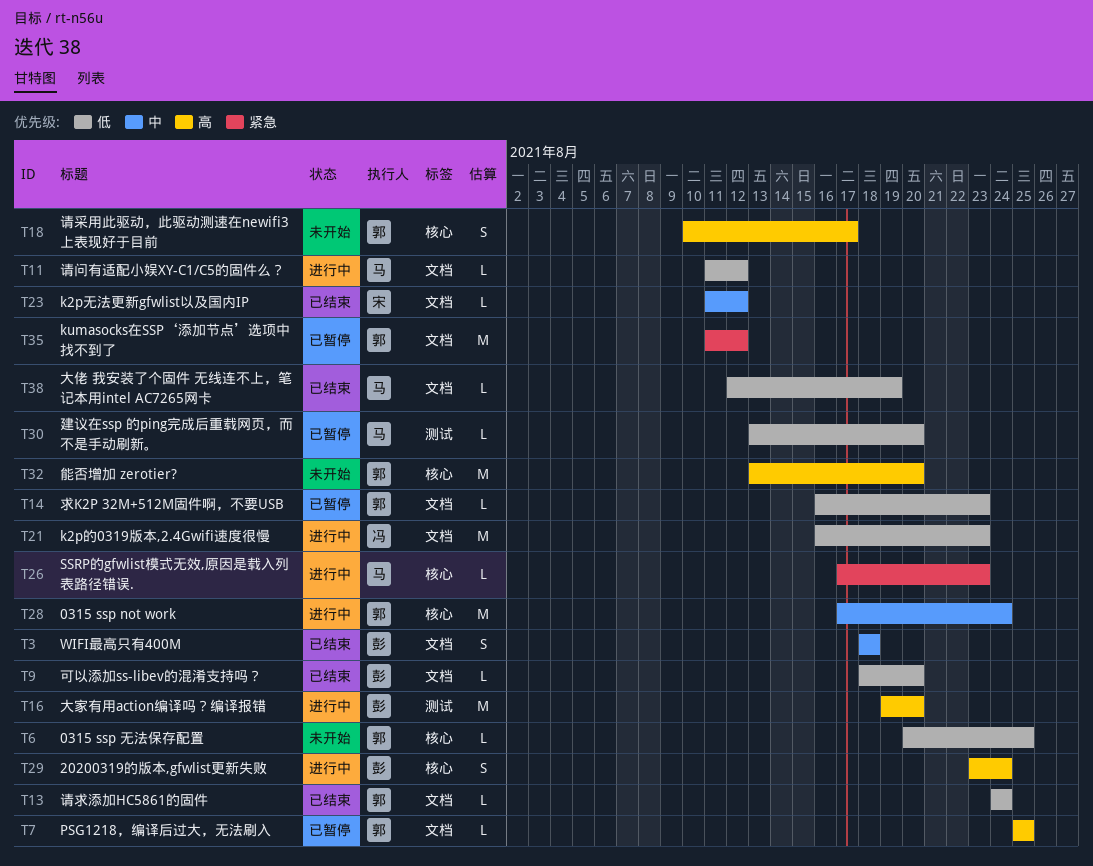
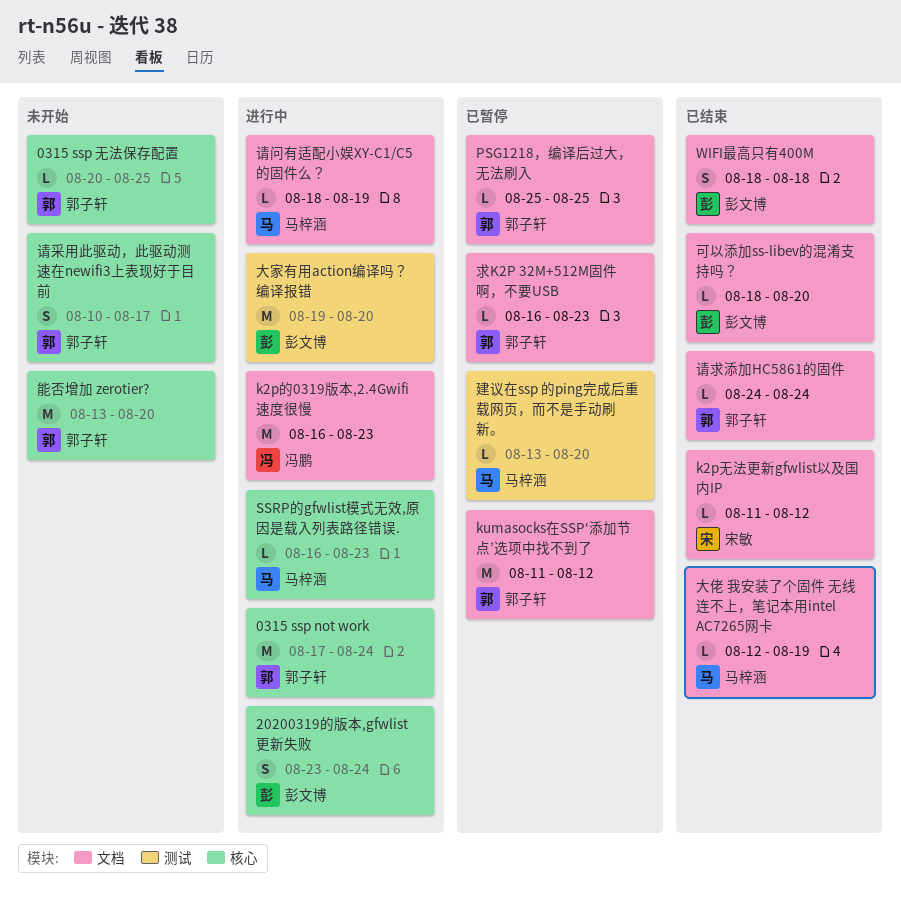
SSRP的gfwlist模式无效,原因是载入列表路径错误., start: Aug 17 -> Aug 16
请问有适配小娱XY-C1/C5的固件么？, start: Aug 11 -> Aug 18
请问有适配小娱XY-C1/C5的固件么？, due: Aug 12 -> Aug 19

